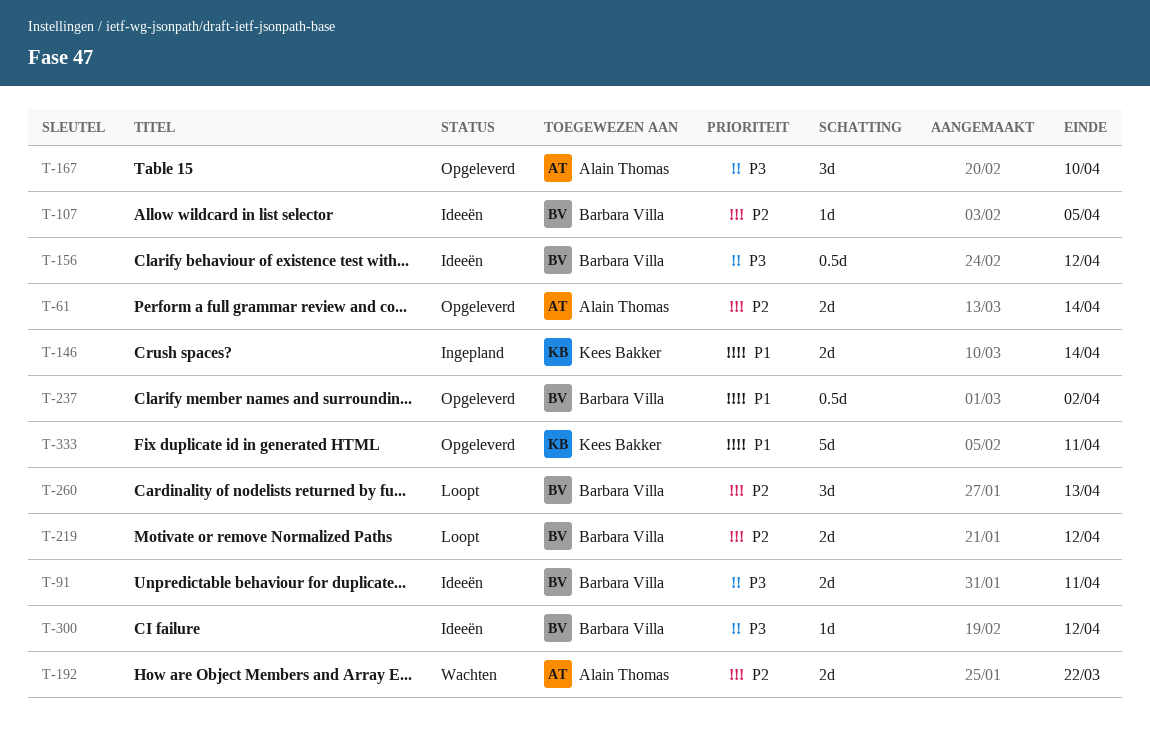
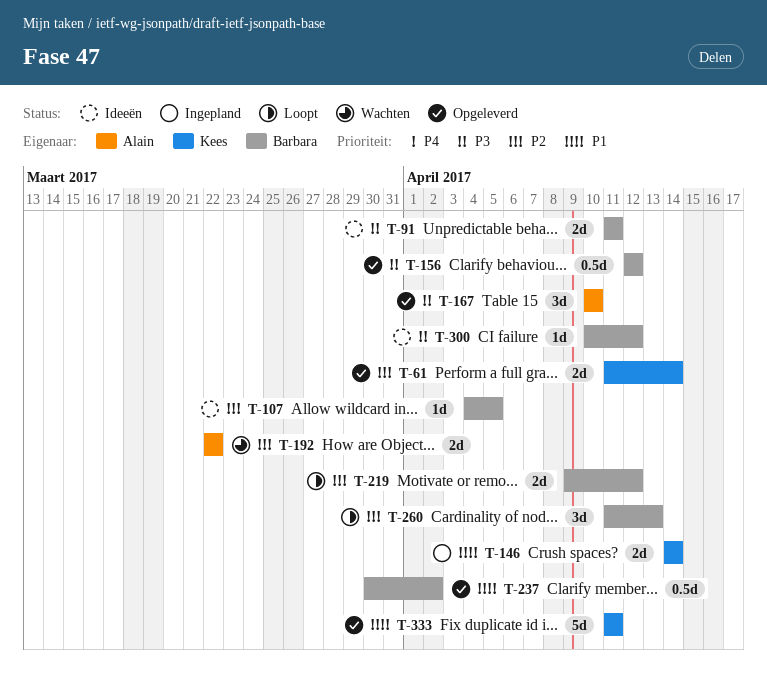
T-61, owner: Alain Thomas -> Kees Bakker
T-156, status: Ideeën -> Opgeleverd

